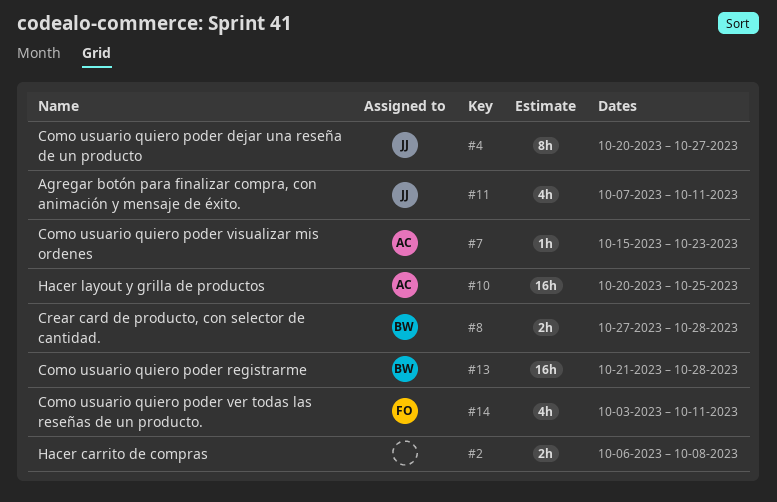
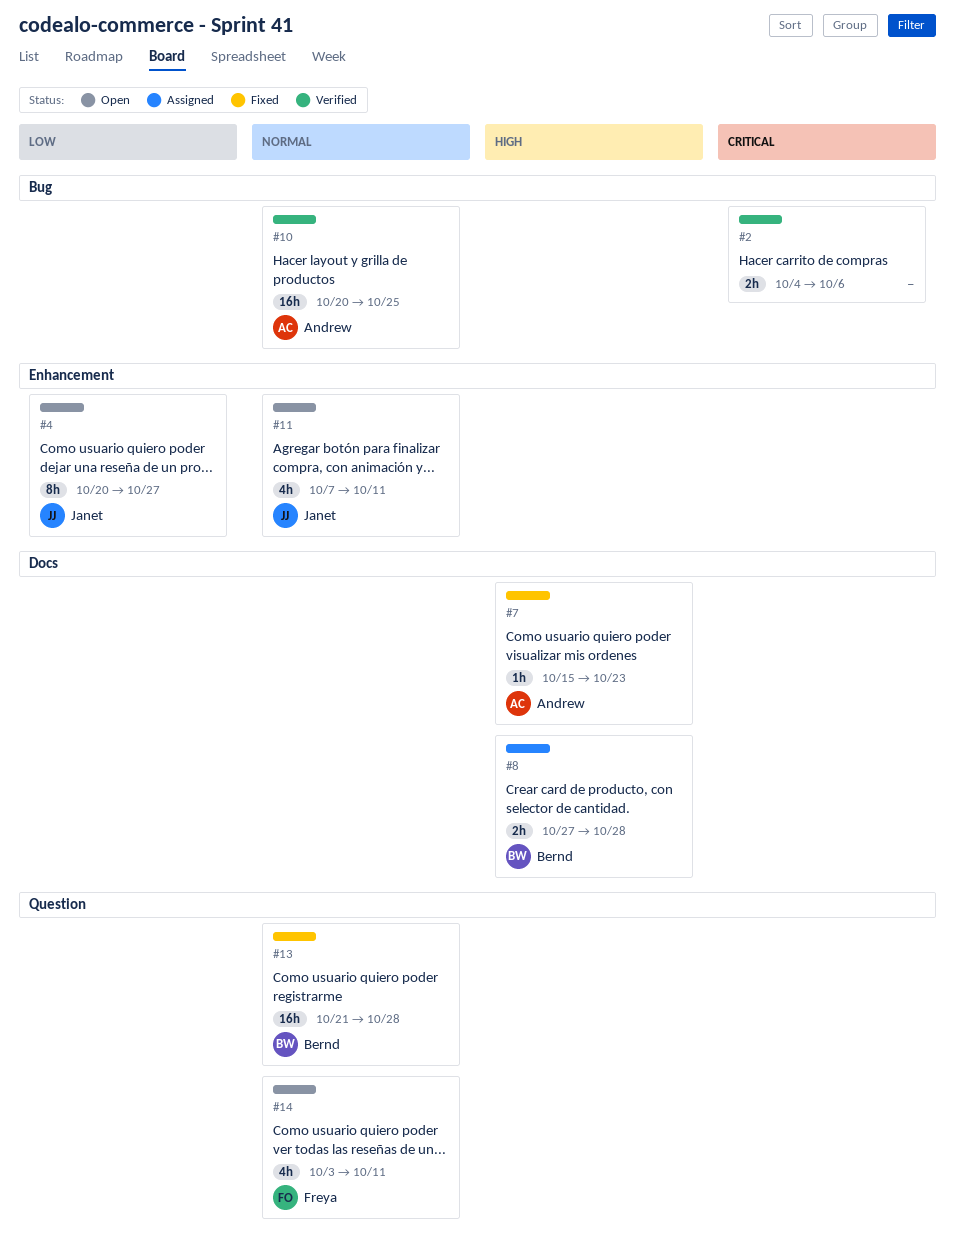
#2, start: Oct 6 -> Oct 4
#2, due: Oct 8 -> Oct 6

